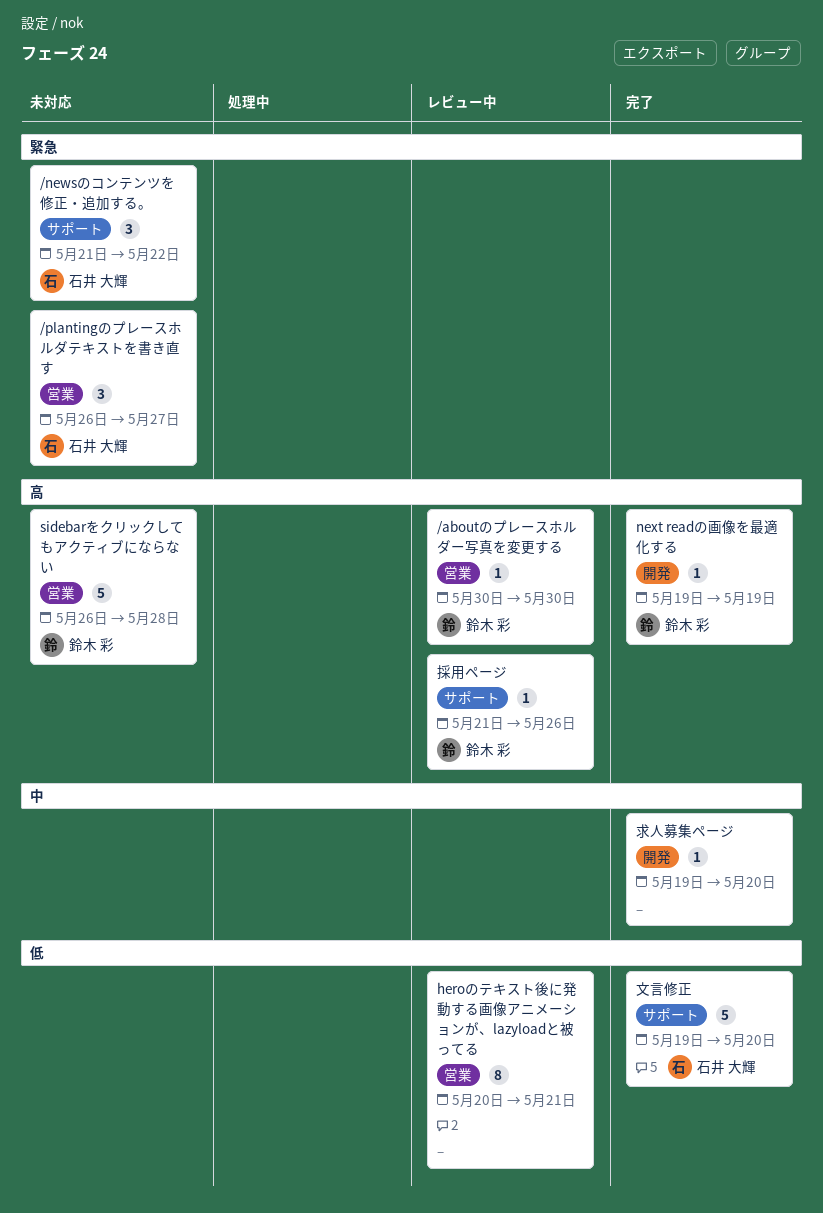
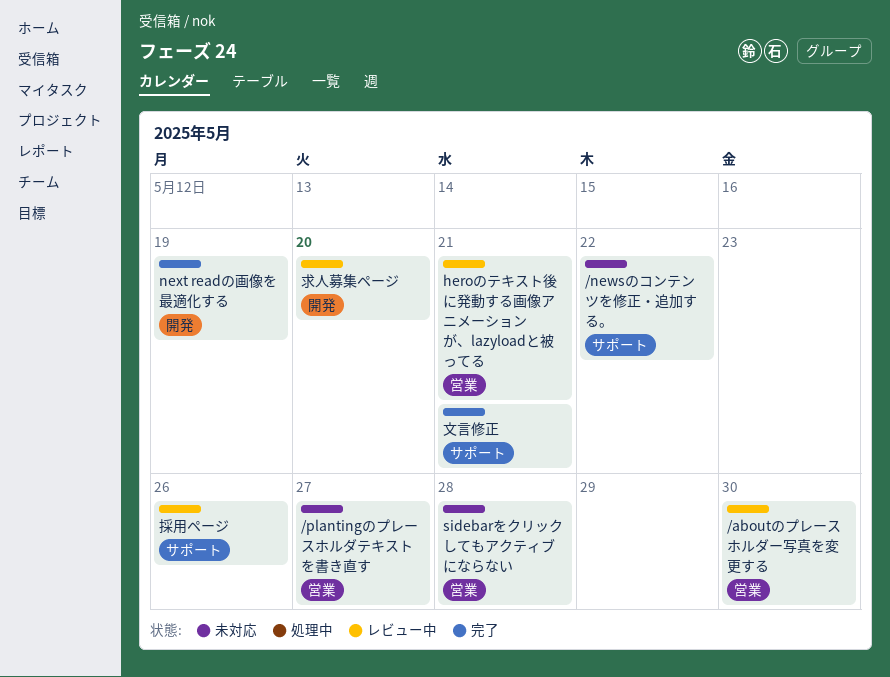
文言修正, due: May 20 -> May 21
求人募集ページ, status: 完了 -> レビュー中

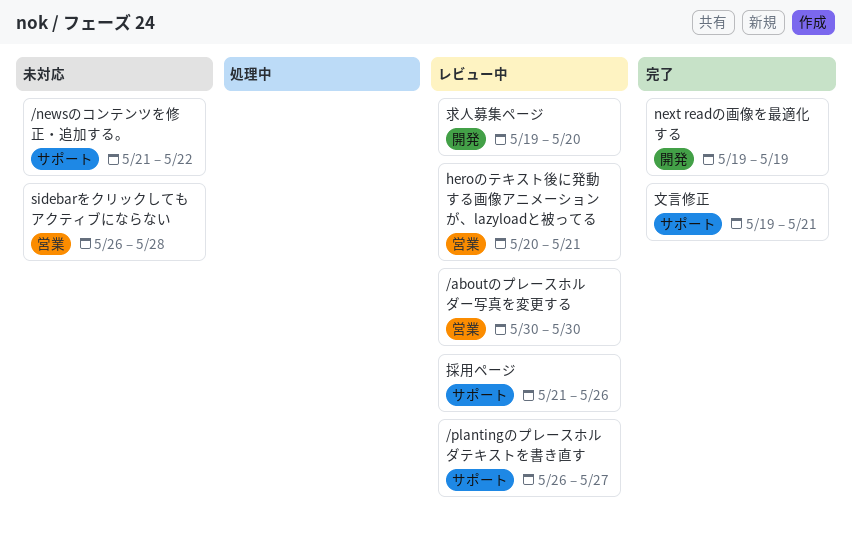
/plantingのプレースホルダテキストを書き直す, status: 未対応 -> レビュー中
/plantingのプレースホルダテキストを書き直す, label: 営業 -> サポート

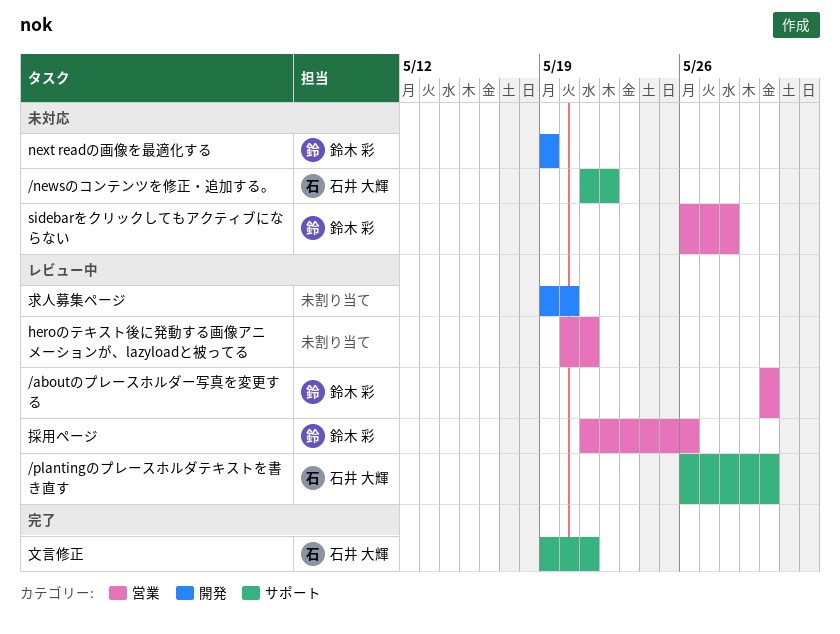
/plantingのプレースホルダテキストを書き直す, due: May 27 -> May 30
next readの画像を最適化する, status: 完了 -> 未対応
採用ページ, label: サポート -> 営業

